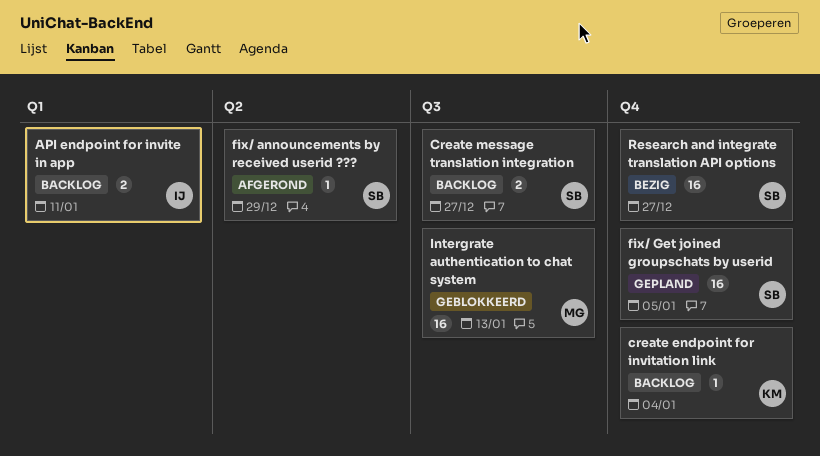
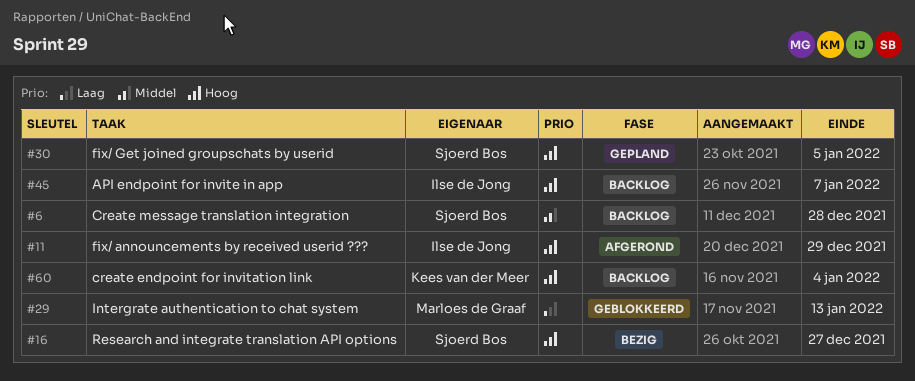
API endpoint for invite in app, due: Jan 11 -> Jan 7
Create message translation integration, due: Dec 27 -> Dec 28
fix/ announcements by received userid ???, owner: Sjoerd Bos -> Ilse de Jong

